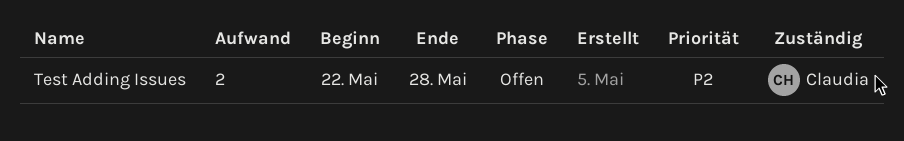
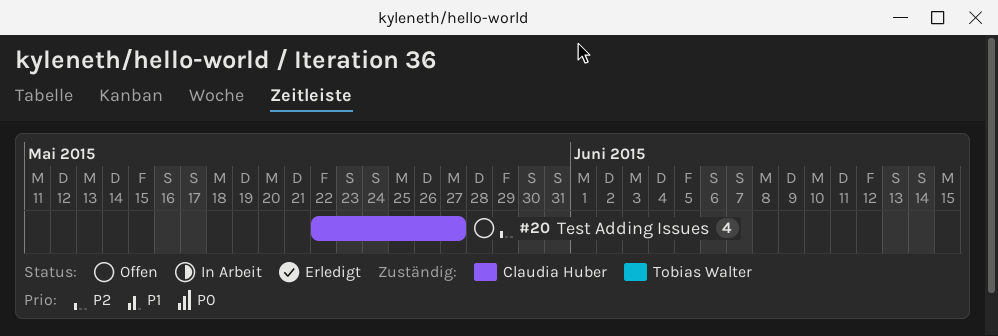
Test Adding Issues, estimate: 2 -> 4
Test Adding Issues, due: May 28 -> May 27

